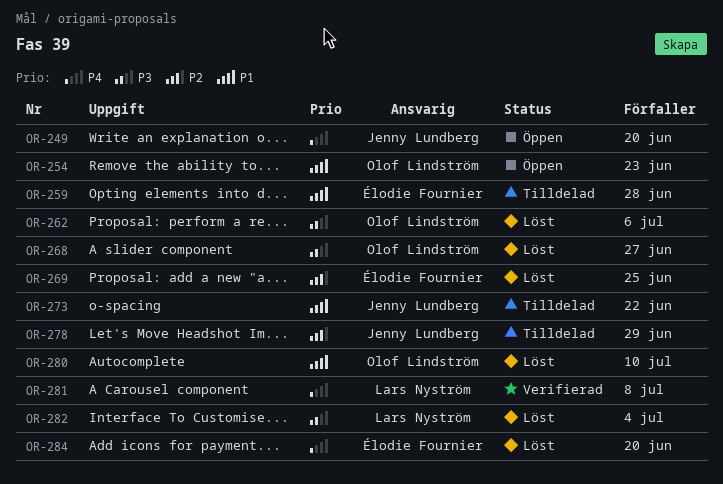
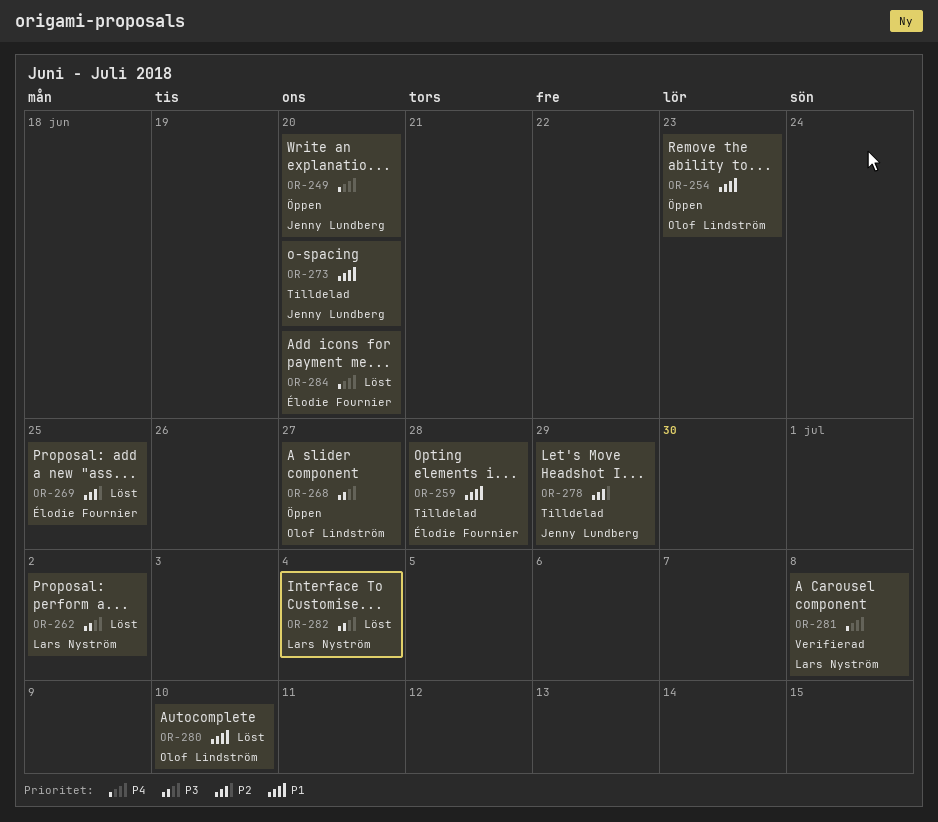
OR-262, owner: Olof Lindström -> Lars Nyström
OR-262, due: Jul 6 -> Jul 2
OR-268, status: Löst -> Öppen
OR-273, due: Jun 22 -> Jun 20

